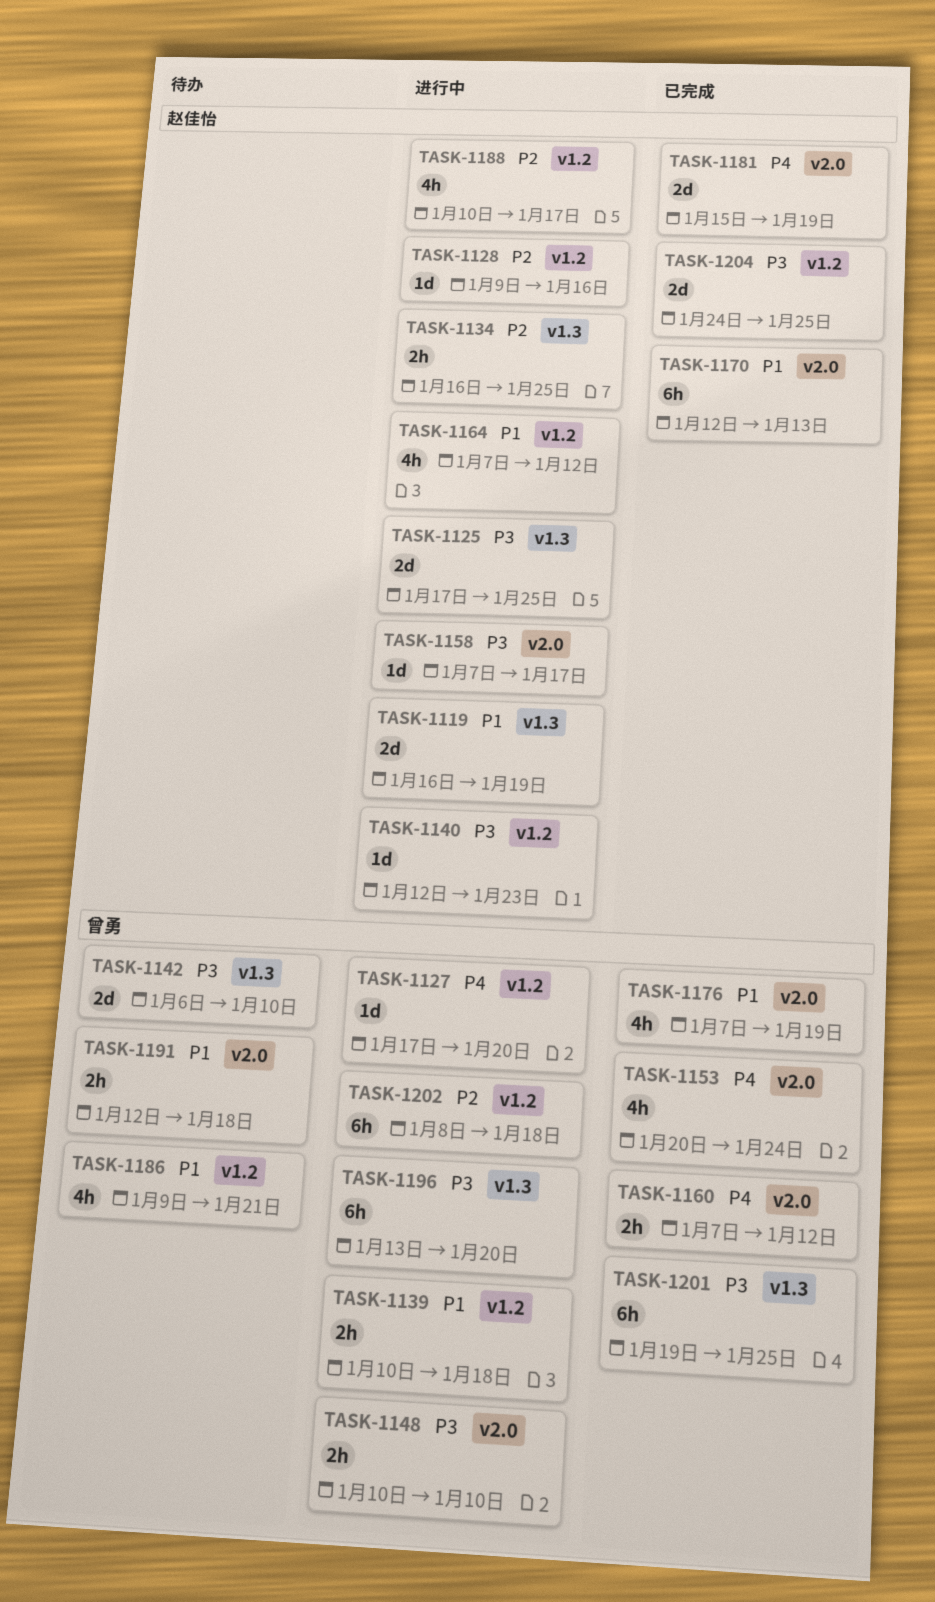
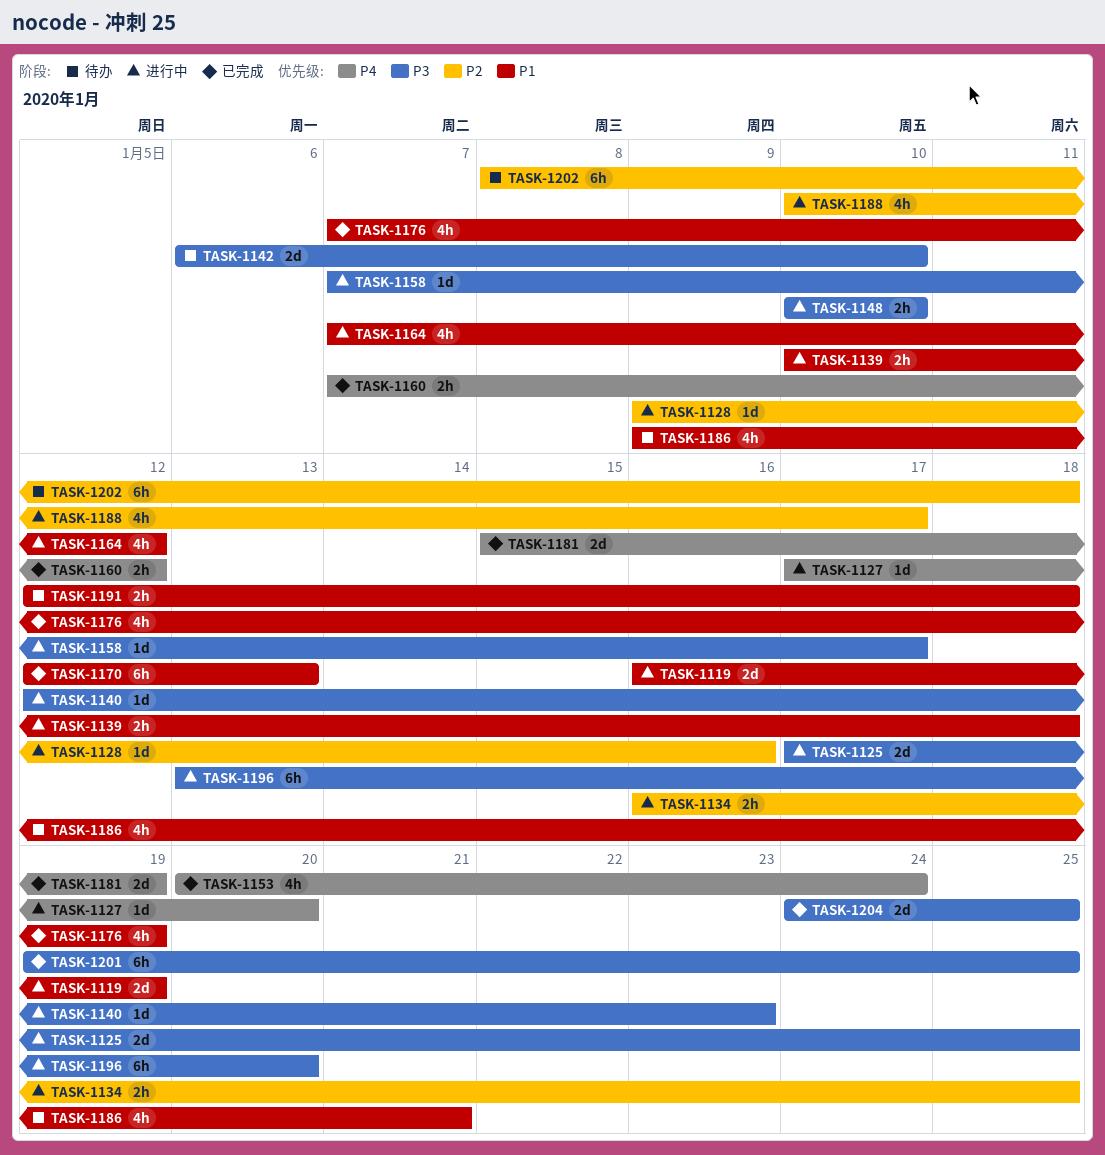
TASK-1202, status: 进行中 -> 待办

